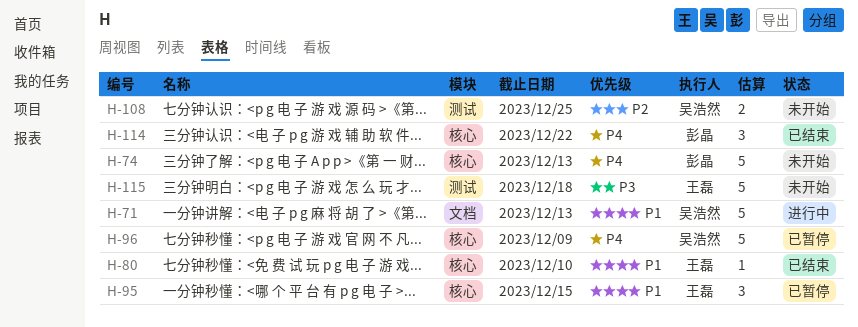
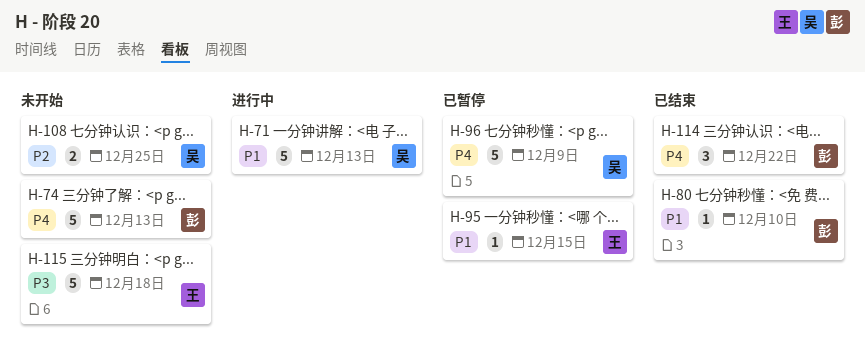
H-80, owner: 王磊 -> 彭晶
H-95, estimate: 3 -> 1

